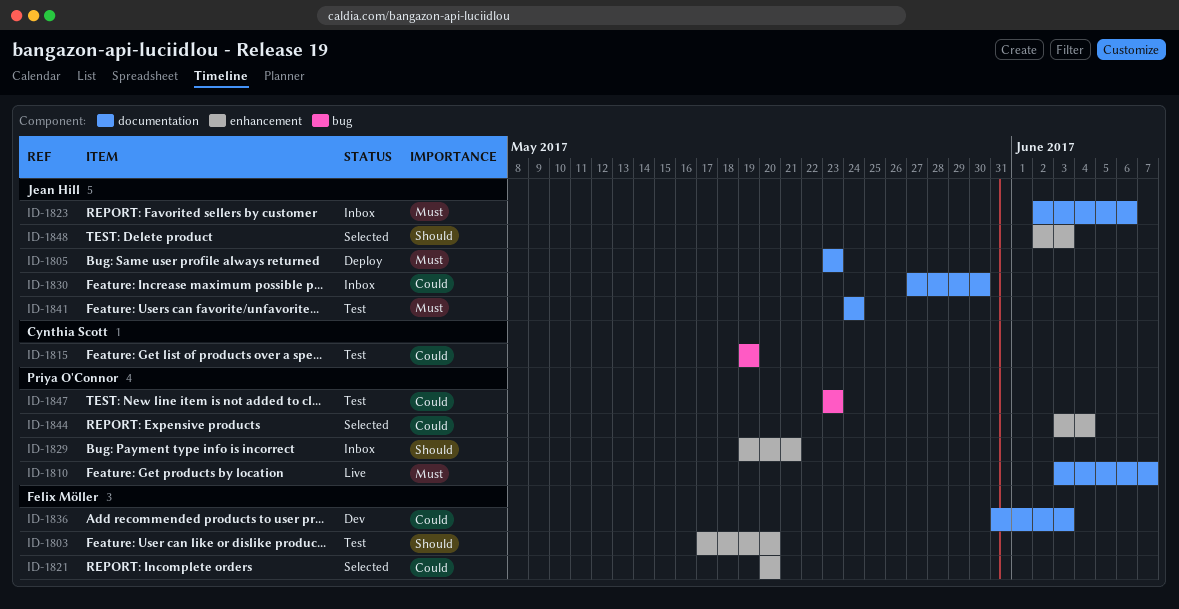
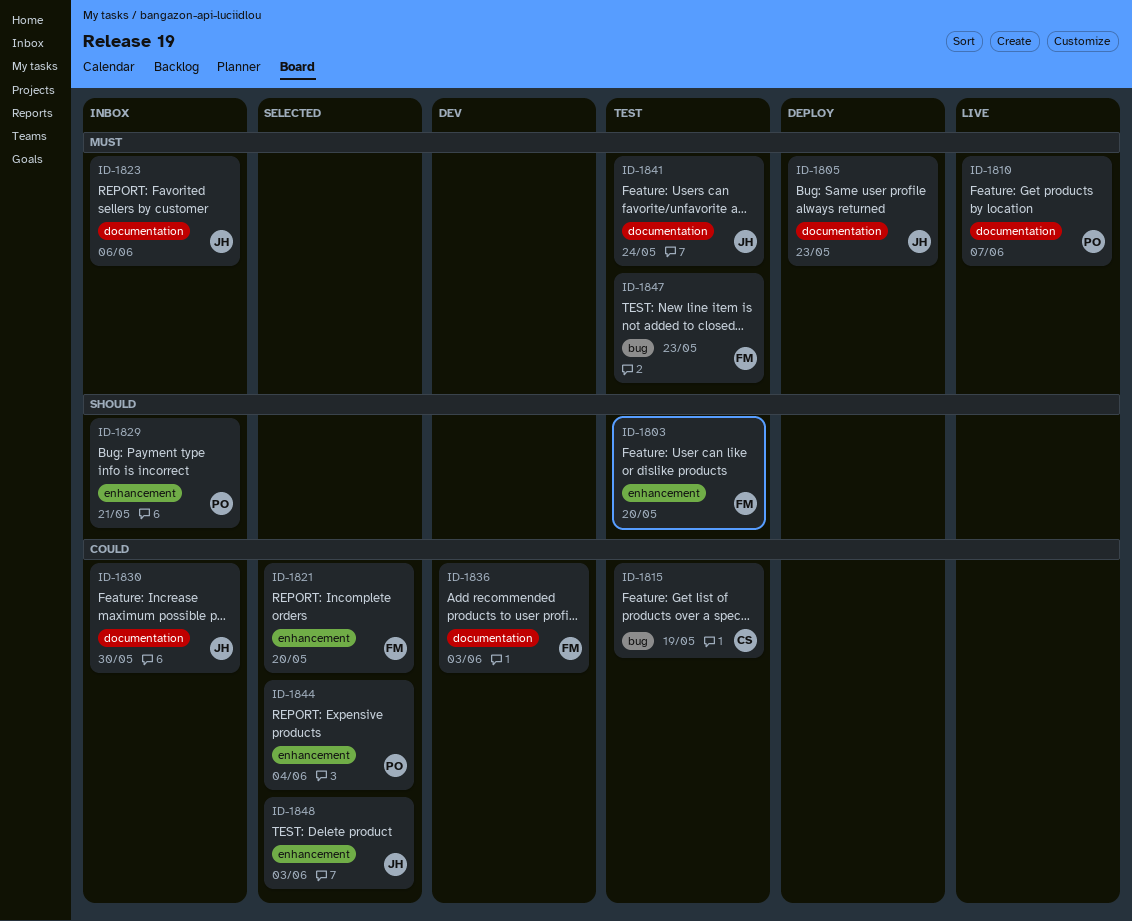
ID-1847, owner: Priya O'Connor -> Felix Möller
ID-1847, priority: Could -> Must
ID-1848, priority: Should -> Could

